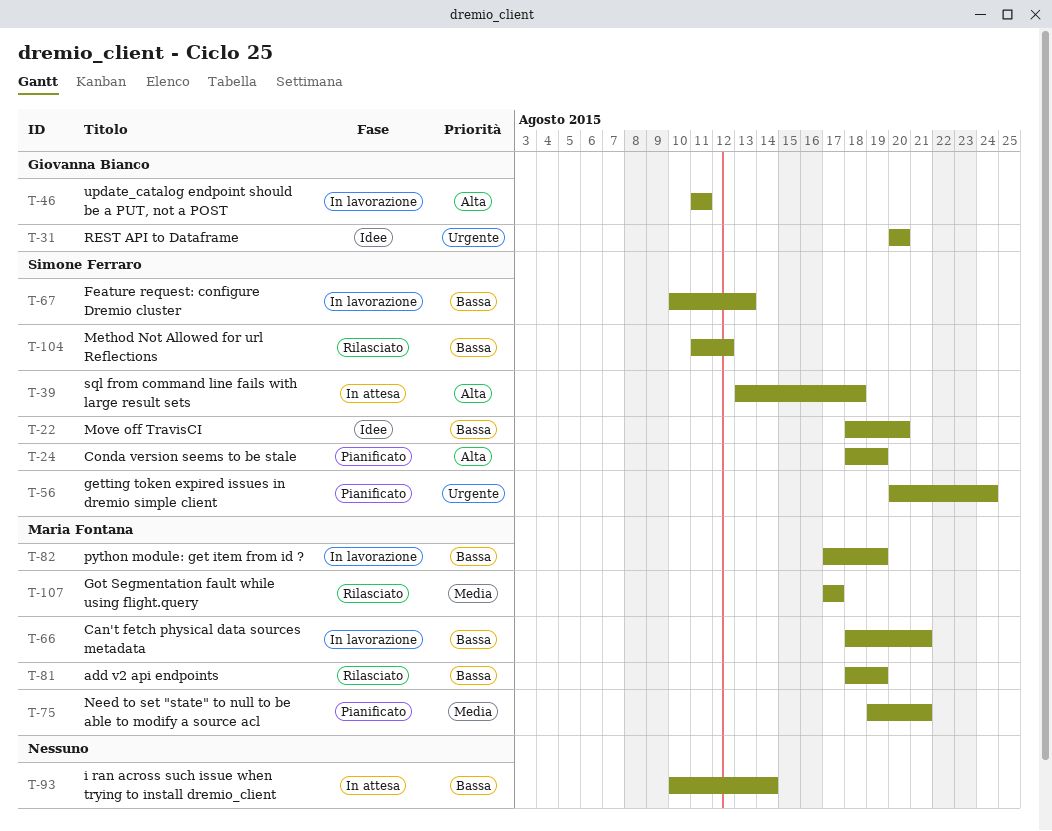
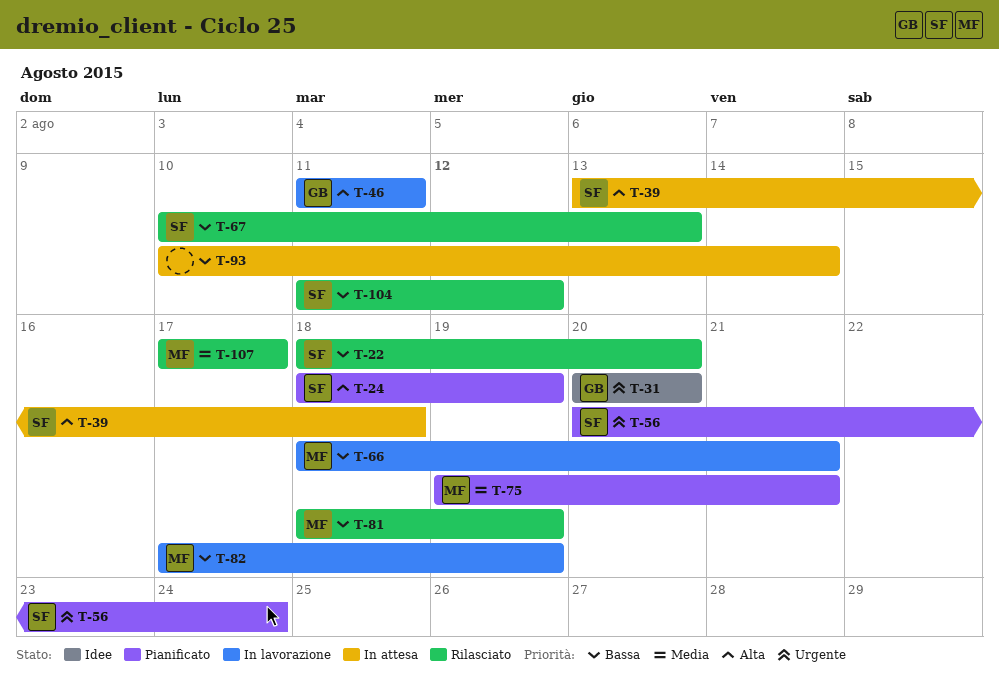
T-22, status: Idee -> Rilasciato
T-67, status: In lavorazione -> Rilasciato

